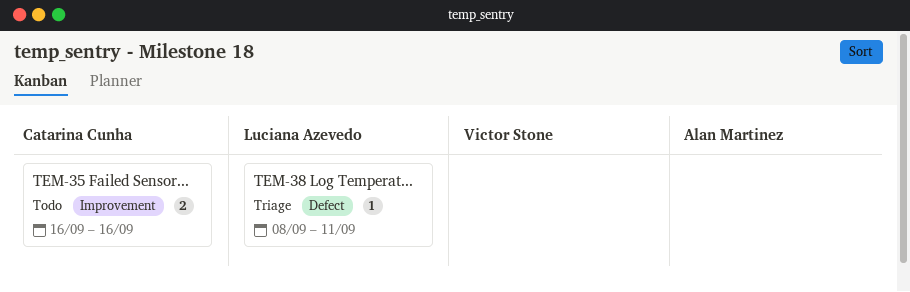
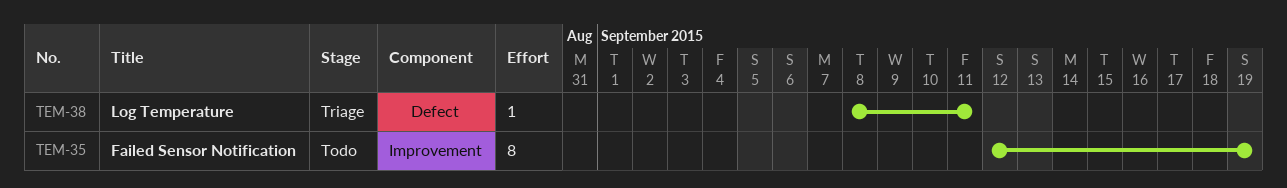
TEM-35, estimate: 2 -> 8
TEM-35, start: Sep 16 -> Sep 12
TEM-35, due: Sep 16 -> Sep 19

